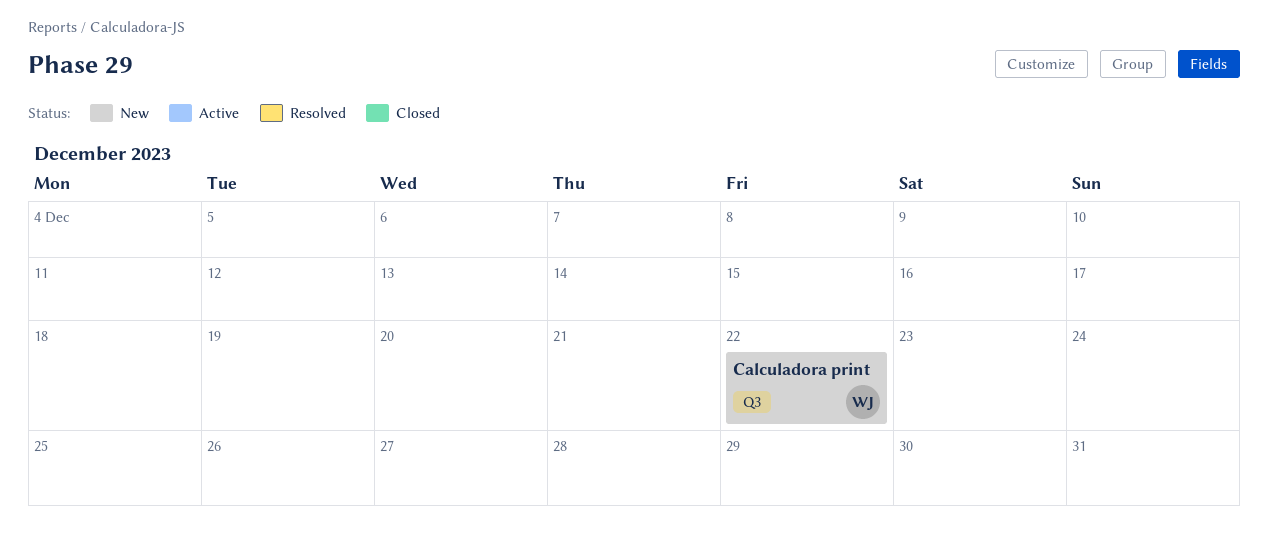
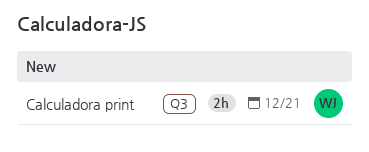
Calculadora print, due: Dec 22 -> Dec 21

